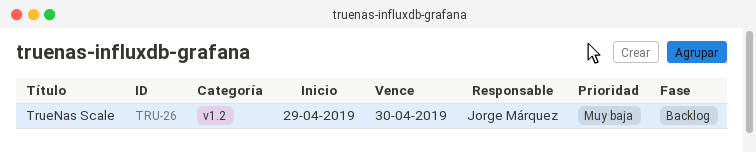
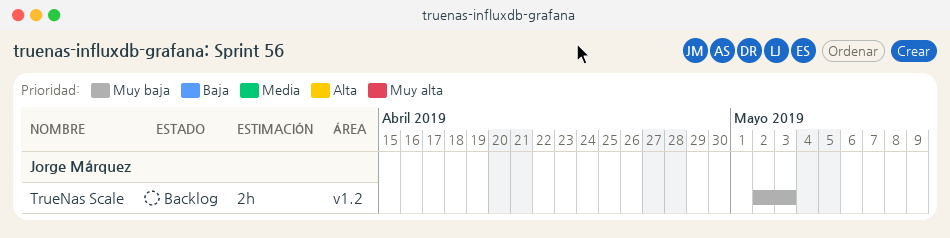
TrueNas Scale, start: Apr 29 -> May 2
TrueNas Scale, due: Apr 30 -> May 3

